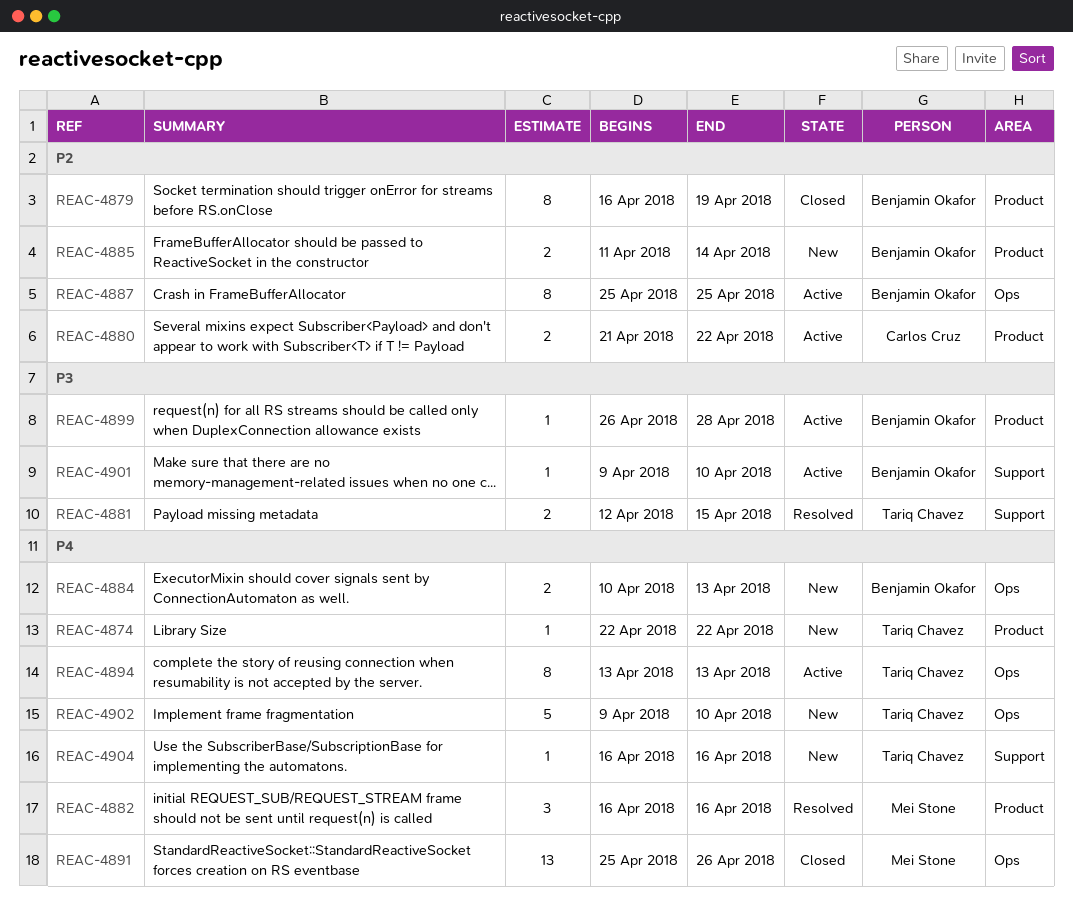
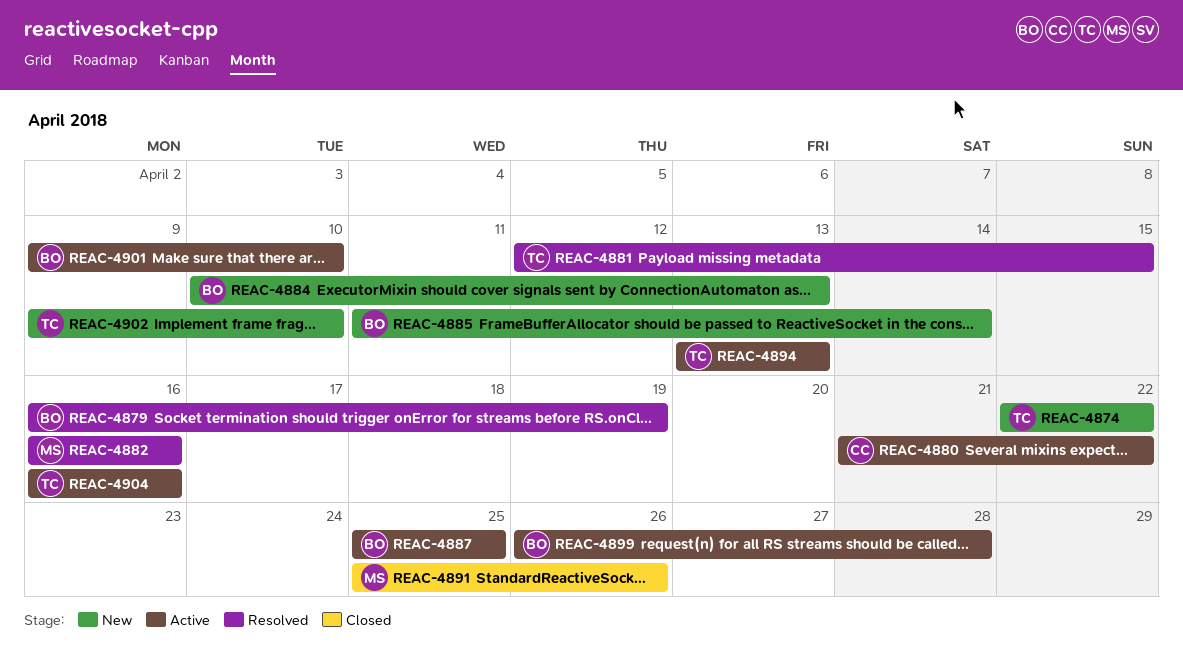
REAC-4879, status: Closed -> Resolved
REAC-4904, status: New -> Active

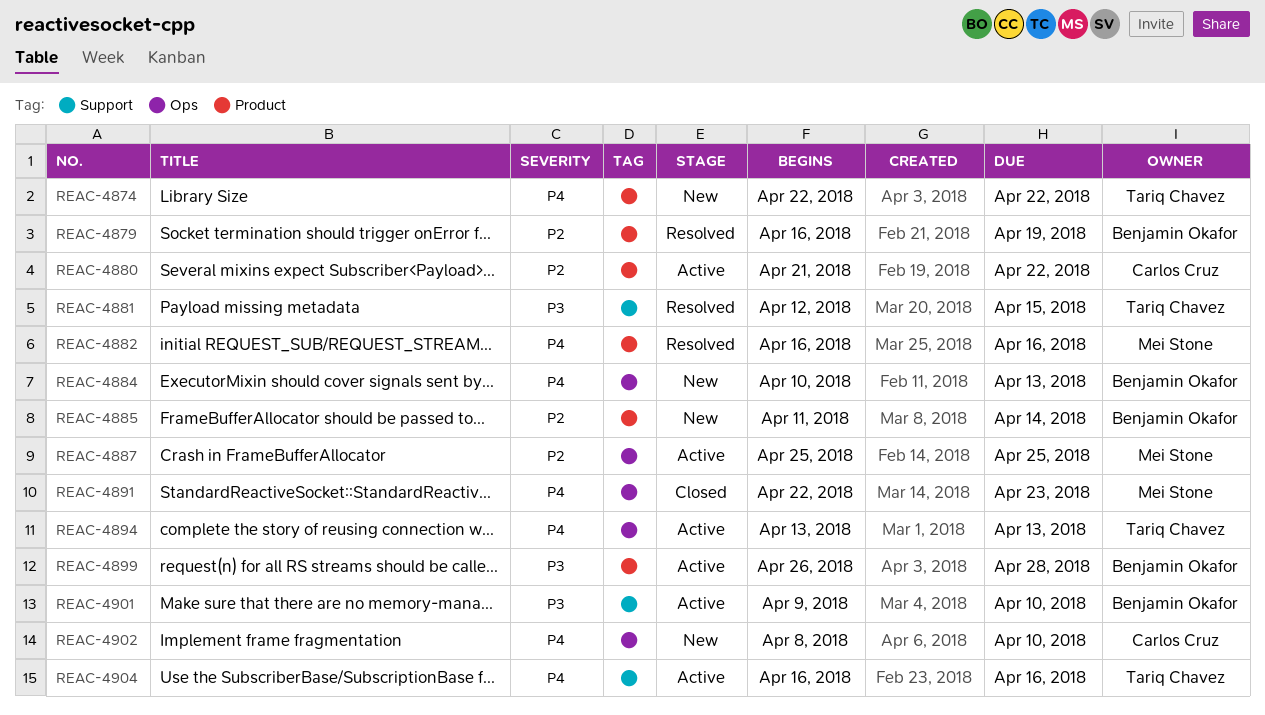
REAC-4887, owner: Benjamin Okafor -> Mei Stone
REAC-4891, start: Apr 25 -> Apr 22
REAC-4891, due: Apr 26 -> Apr 23
REAC-4902, owner: Tariq Chavez -> Carlos Cruz
REAC-4902, start: Apr 9 -> Apr 8

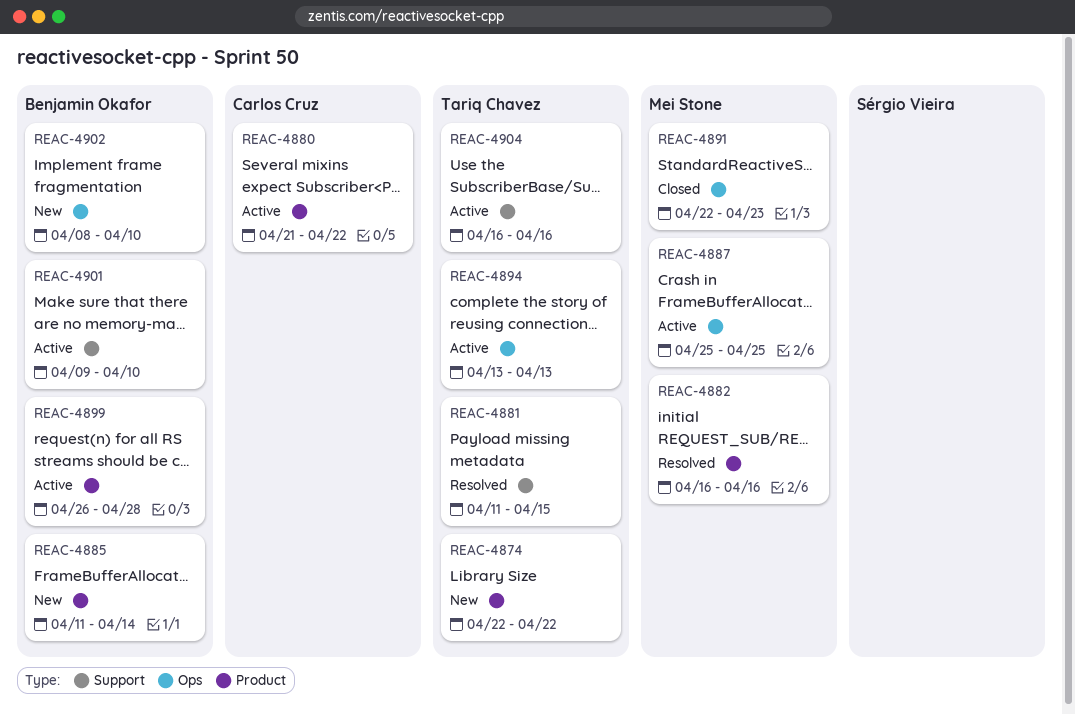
REAC-4879: present -> none
REAC-4881, start: Apr 12 -> Apr 11
REAC-4884: present -> none
REAC-4902, owner: Carlos Cruz -> Benjamin Okafor

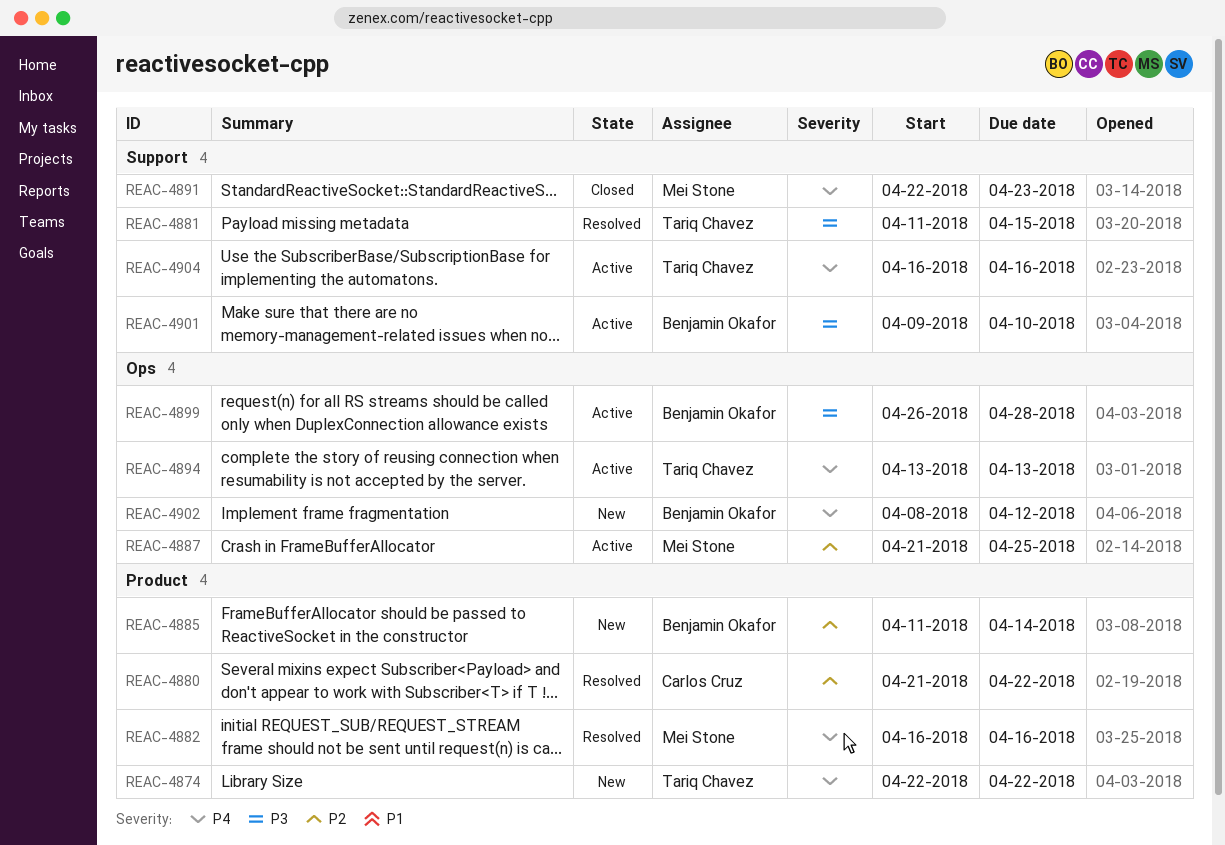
REAC-4880, status: Active -> Resolved
REAC-4887, start: Apr 25 -> Apr 21
REAC-4891, label: Ops -> Support
REAC-4899, label: Product -> Ops
REAC-4902, due: Apr 10 -> Apr 12

